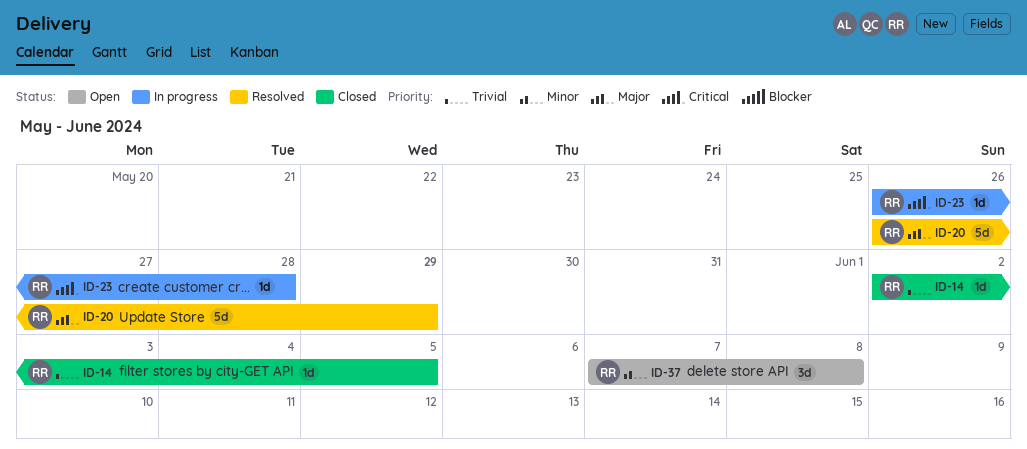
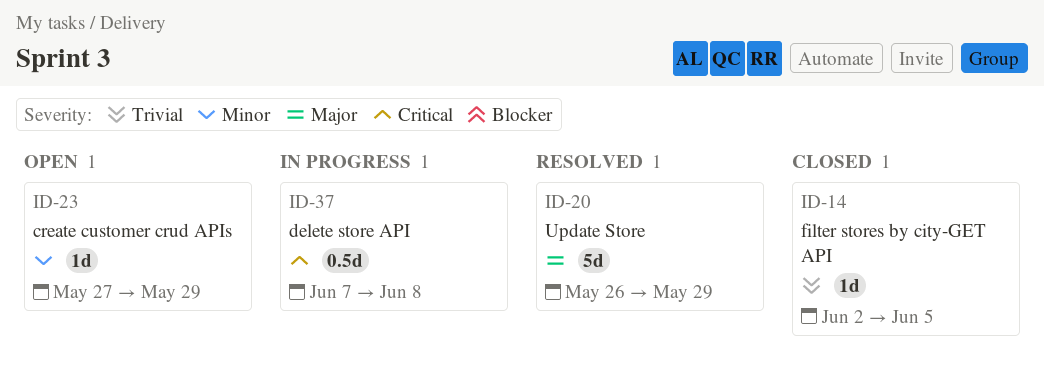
ID-23, status: In progress -> Open
ID-23, priority: Critical -> Minor
ID-23, start: May 26 -> May 27
ID-23, due: May 28 -> May 29
ID-37, status: Open -> In progress
ID-37, priority: Minor -> Critical
ID-37, estimate: 3d -> 0.5d

